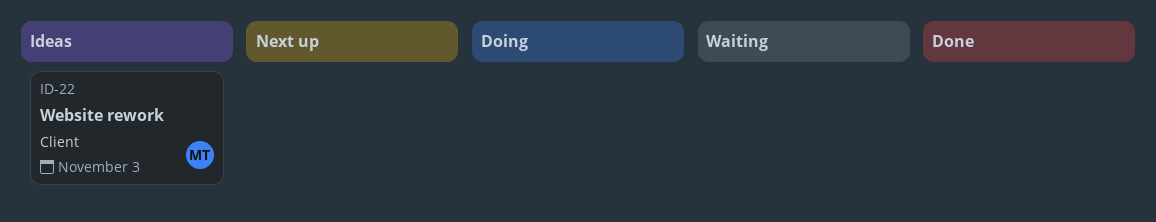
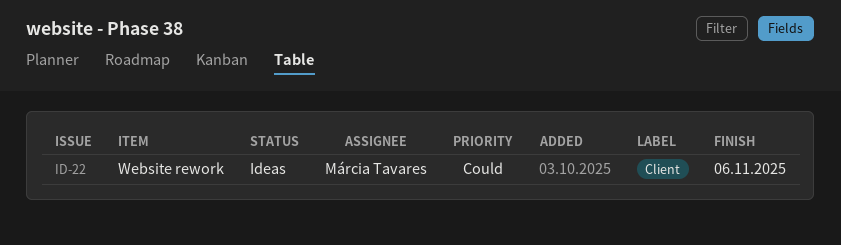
ID-22, due: Nov 3 -> Nov 6

